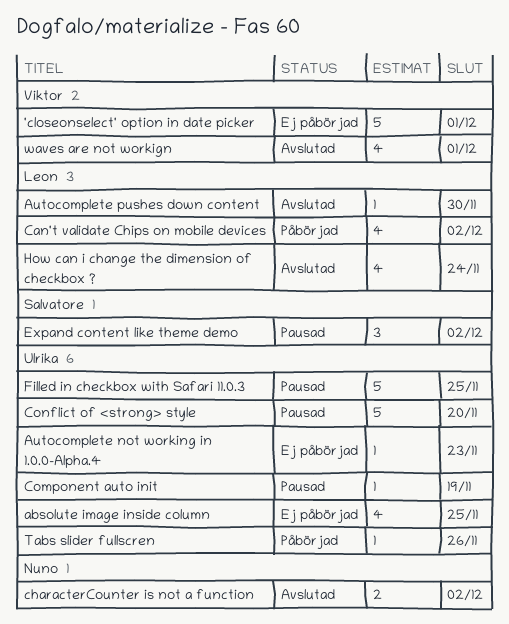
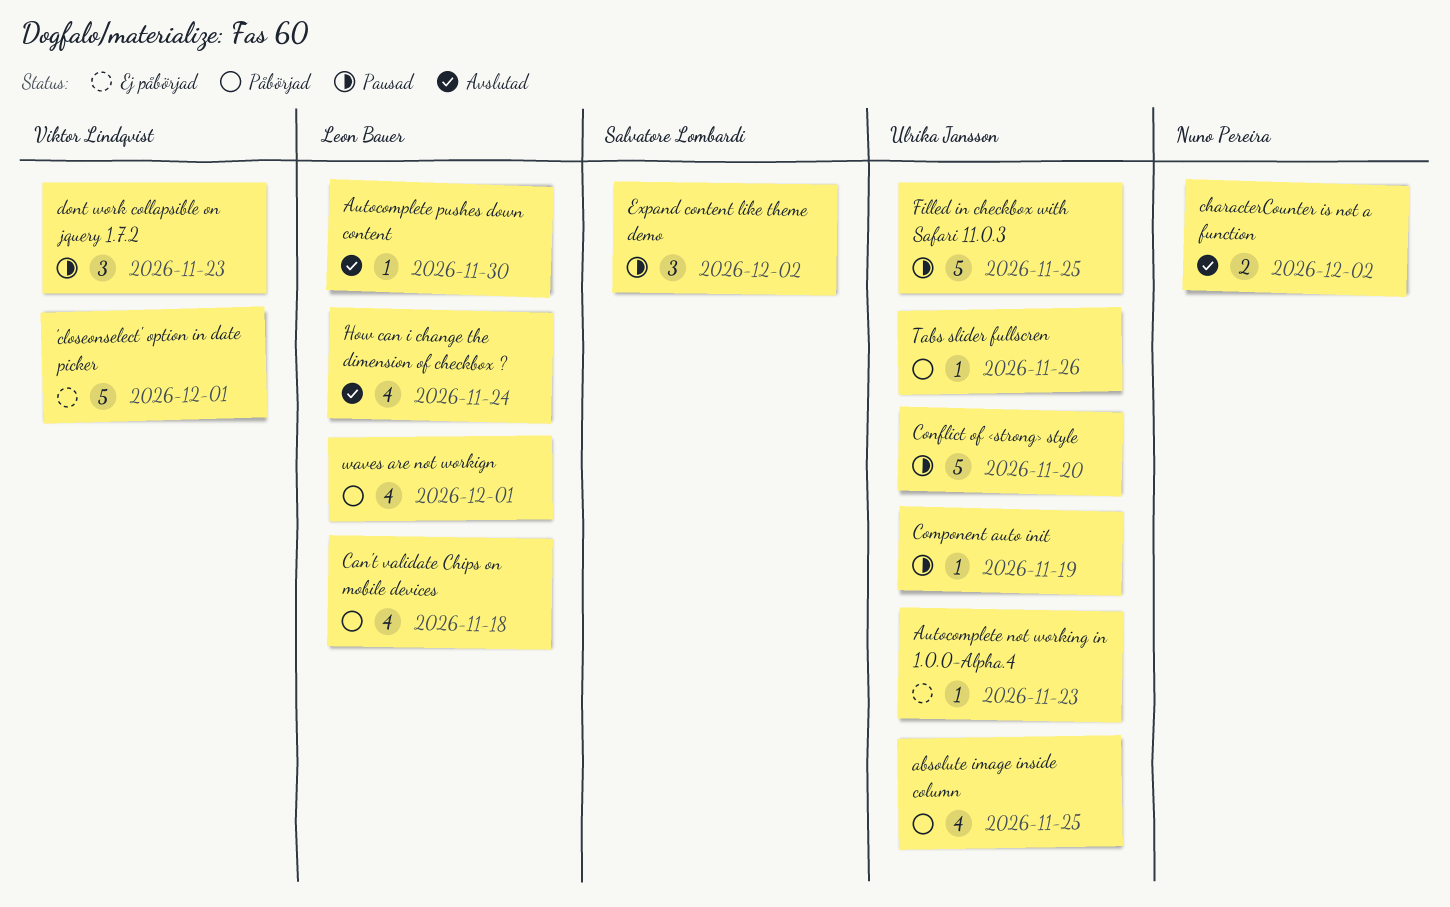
absolute image inside column, status: Ej påbörjad -> Påbörjad
Can't validate Chips on mobile devices, due: Dec 2 -> Nov 18
dont work collapsible on jquery 1.7.2: none -> present
waves are not workign, status: Avslutad -> Påbörjad
waves are not workign, owner: Viktor Lindqvist -> Leon Bauer

